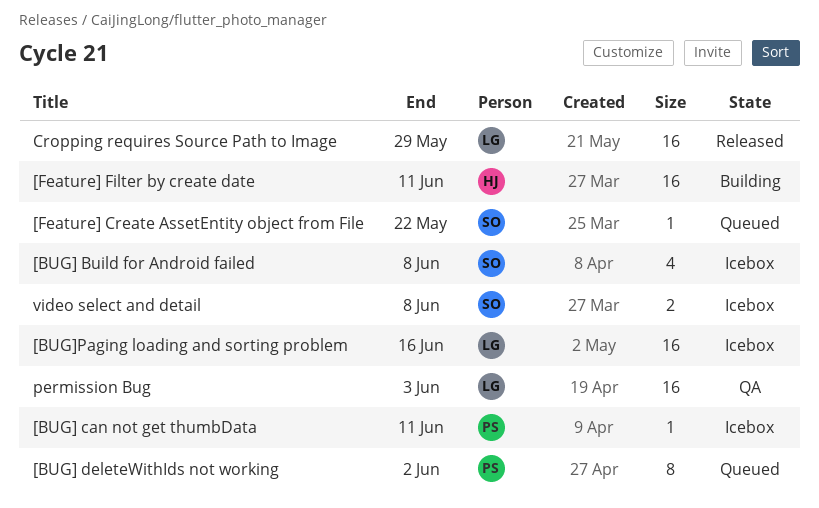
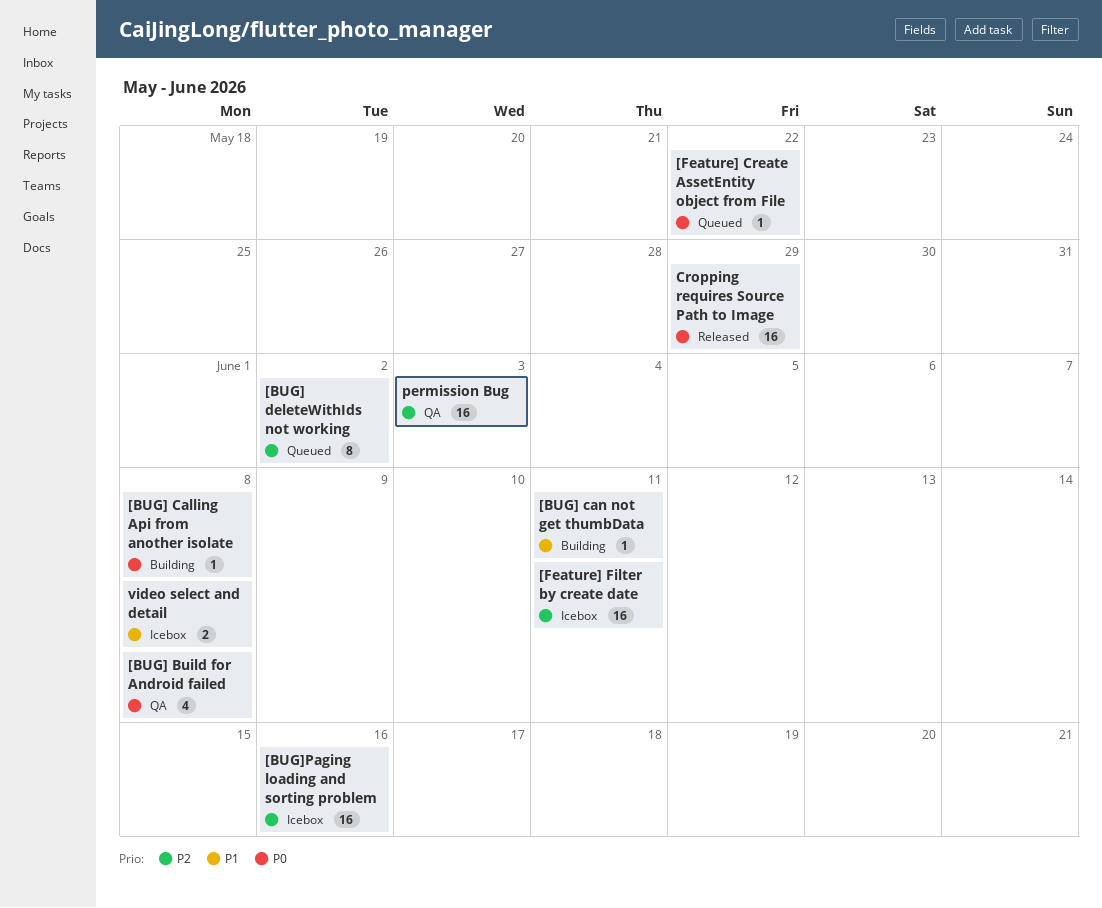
[BUG] Build for Android failed, status: Icebox -> QA
[BUG] Calling Api from another isolate: none -> present
[BUG] can not get thumbData, status: Icebox -> Building
[Feature] Filter by create date, status: Building -> Icebox

